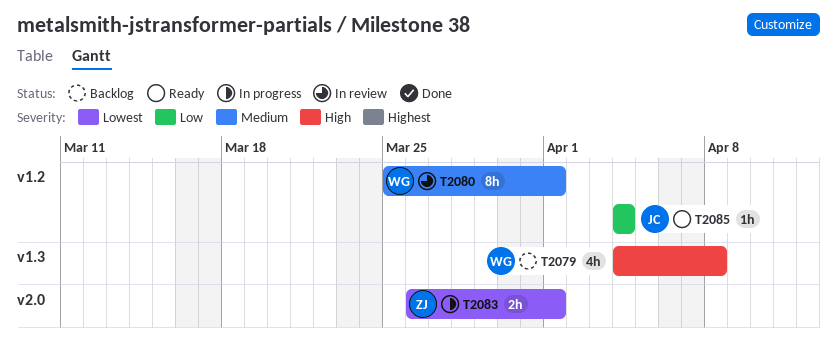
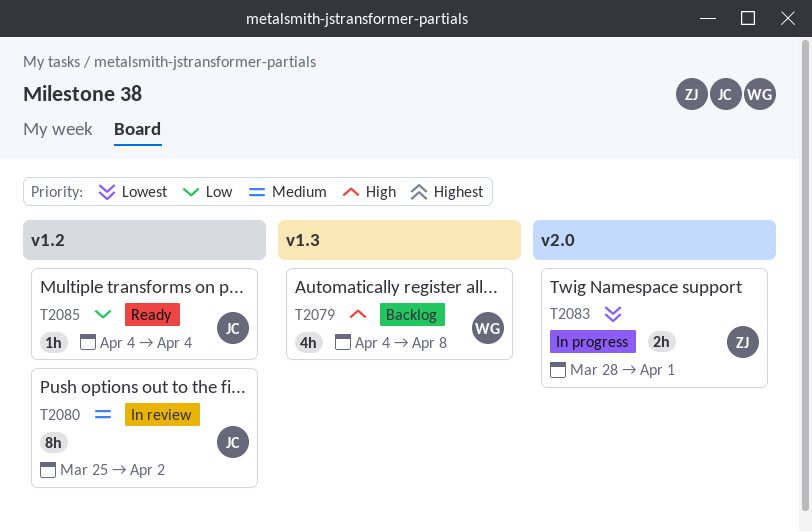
T2080, owner: WG -> JC
T2080, due: Apr 1 -> Apr 2
T2083, start: Mar 26 -> Mar 28

